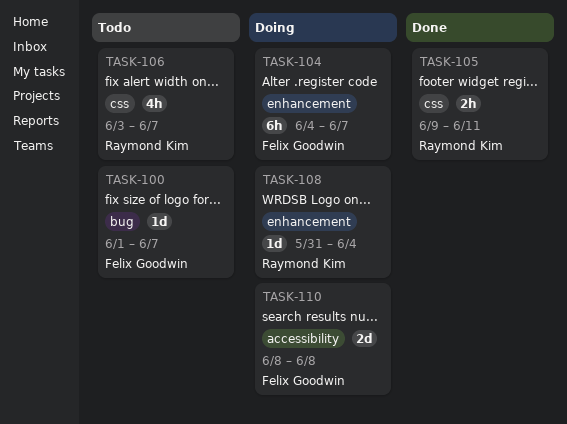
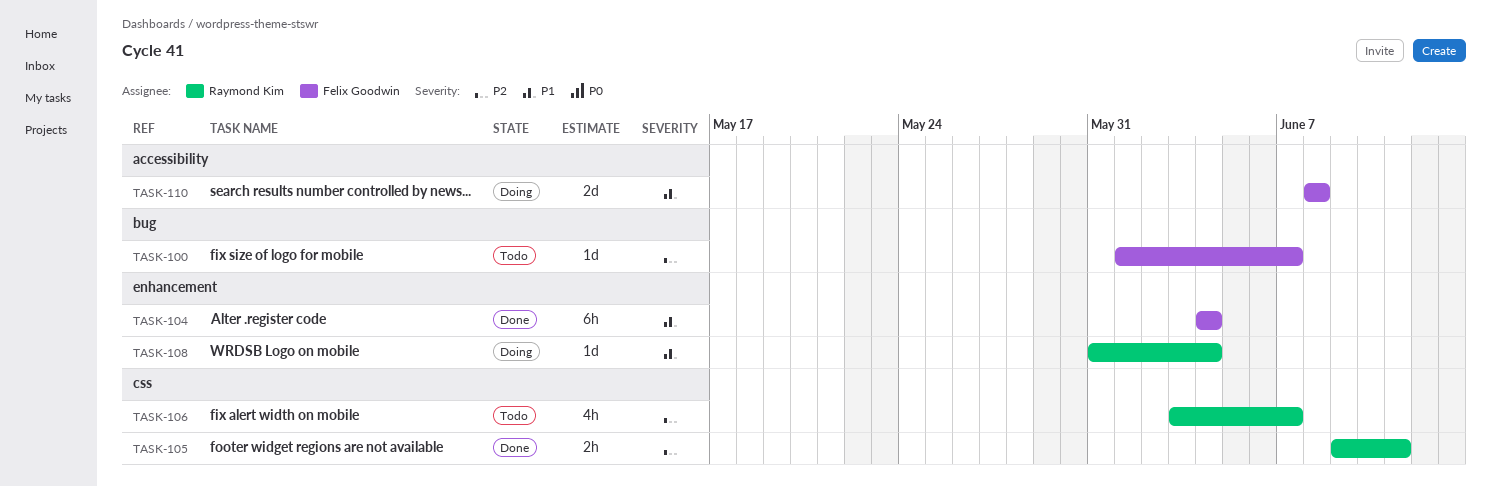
TASK-104, status: Doing -> Done
TASK-104, due: Jun 7 -> Jun 4

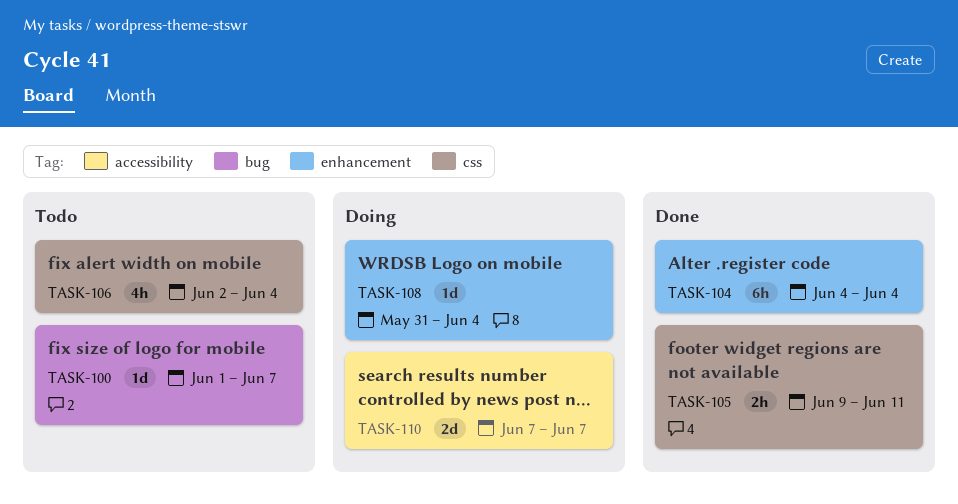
TASK-106, start: Jun 3 -> Jun 2
TASK-106, due: Jun 7 -> Jun 4
TASK-110, start: Jun 8 -> Jun 7
TASK-110, due: Jun 8 -> Jun 7

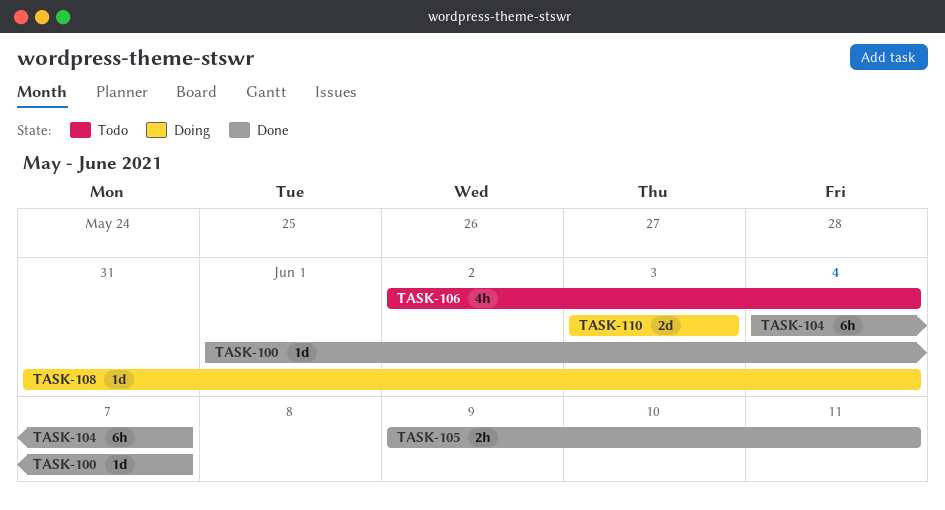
TASK-100, status: Todo -> Done
TASK-104, due: Jun 4 -> Jun 7
TASK-110, start: Jun 7 -> Jun 3
TASK-110, due: Jun 7 -> Jun 3

